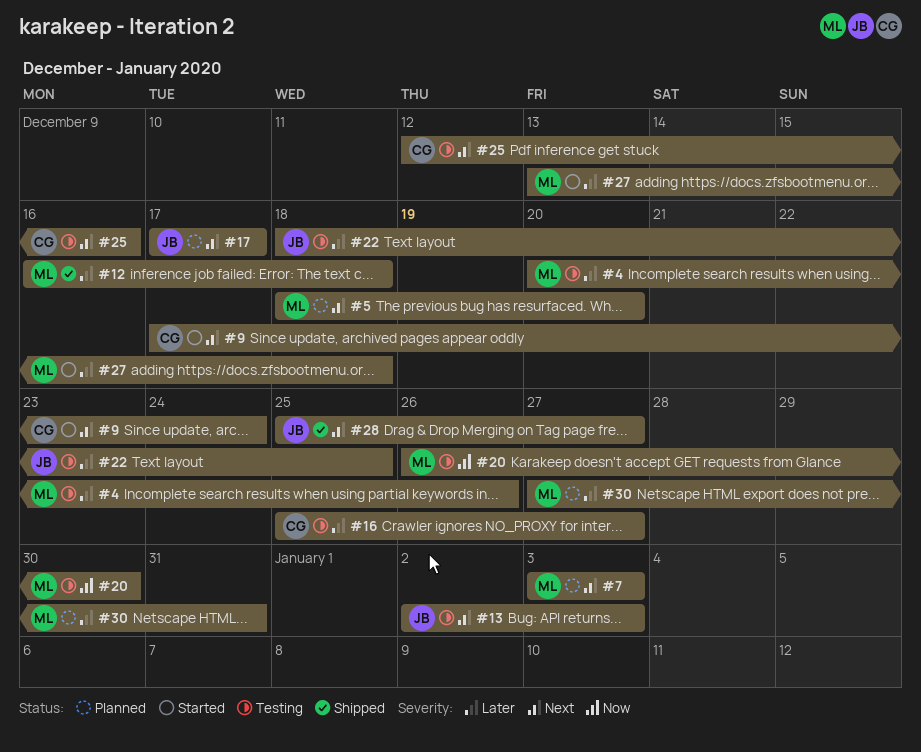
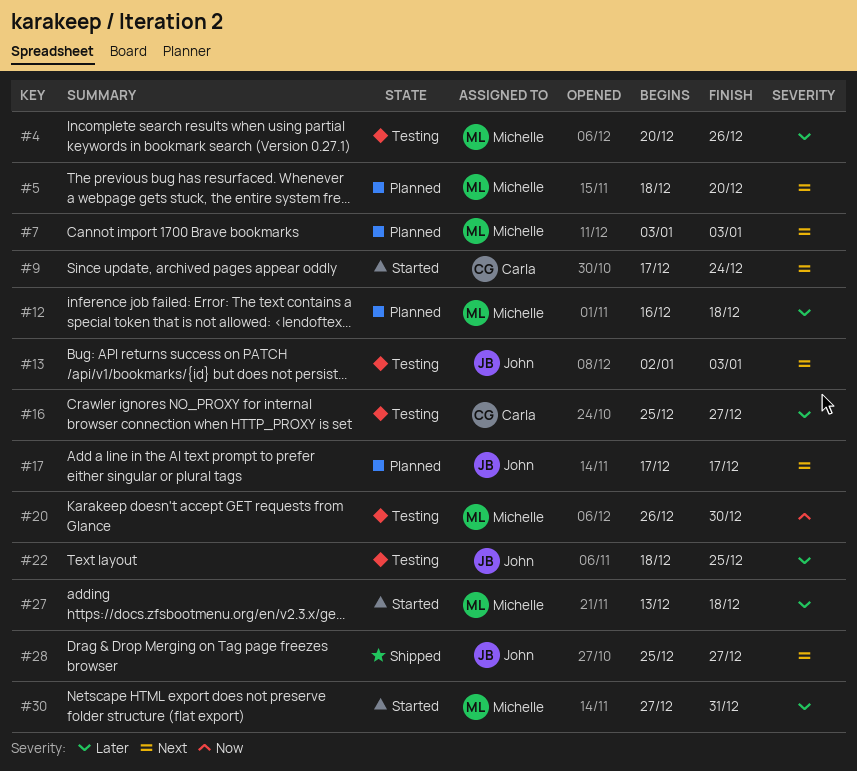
#12, status: Shipped -> Planned
#25: present -> none
#30, status: Planned -> Started

